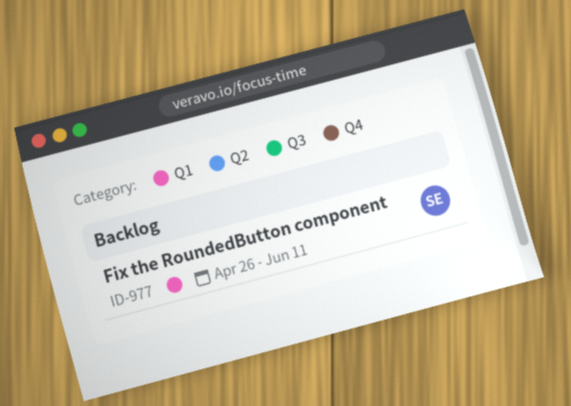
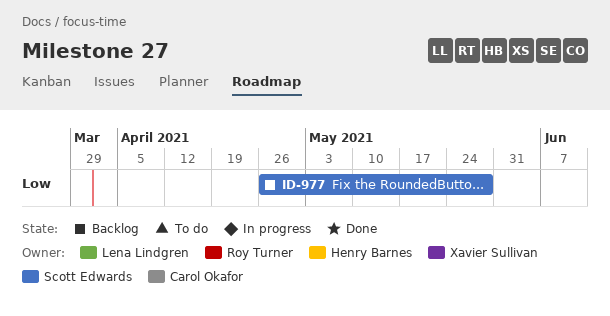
ID-977, due: Jun 11 -> May 28

